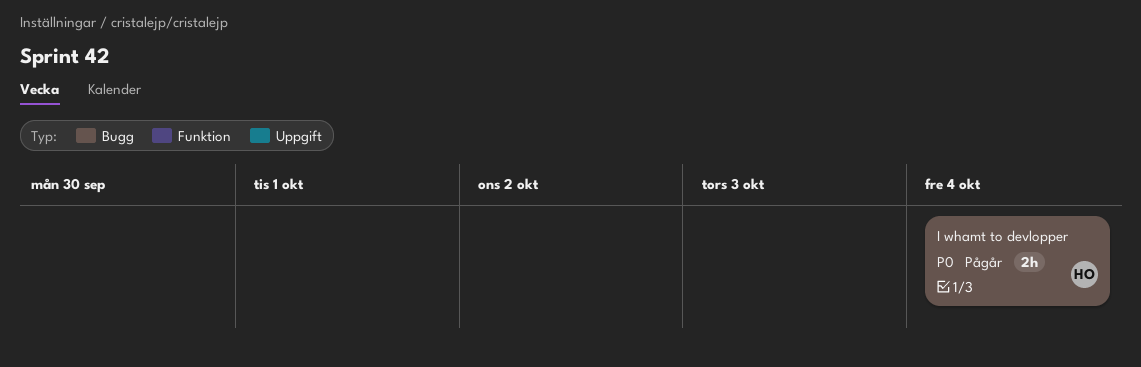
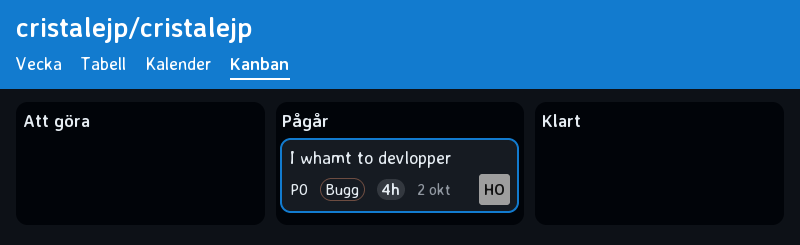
I whamt to devlopper, estimate: 2h -> 4h
I whamt to devlopper, due: Oct 4 -> Oct 2

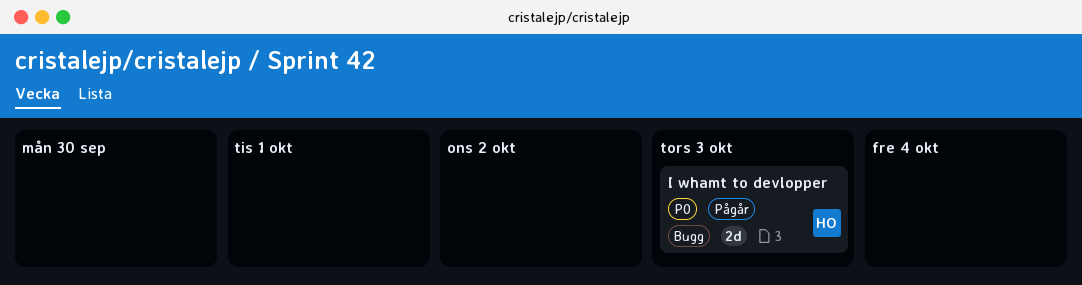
I whamt to devlopper, estimate: 4h -> 2d
I whamt to devlopper, due: Oct 2 -> Oct 3

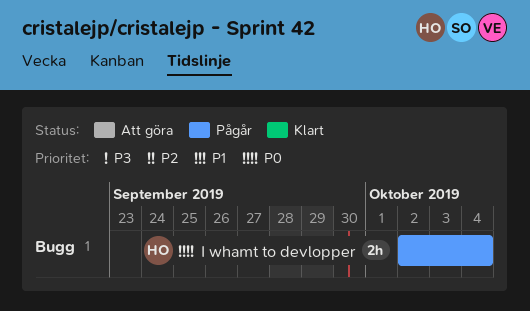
I whamt to devlopper, estimate: 2d -> 2h
I whamt to devlopper, due: Oct 3 -> Oct 4

